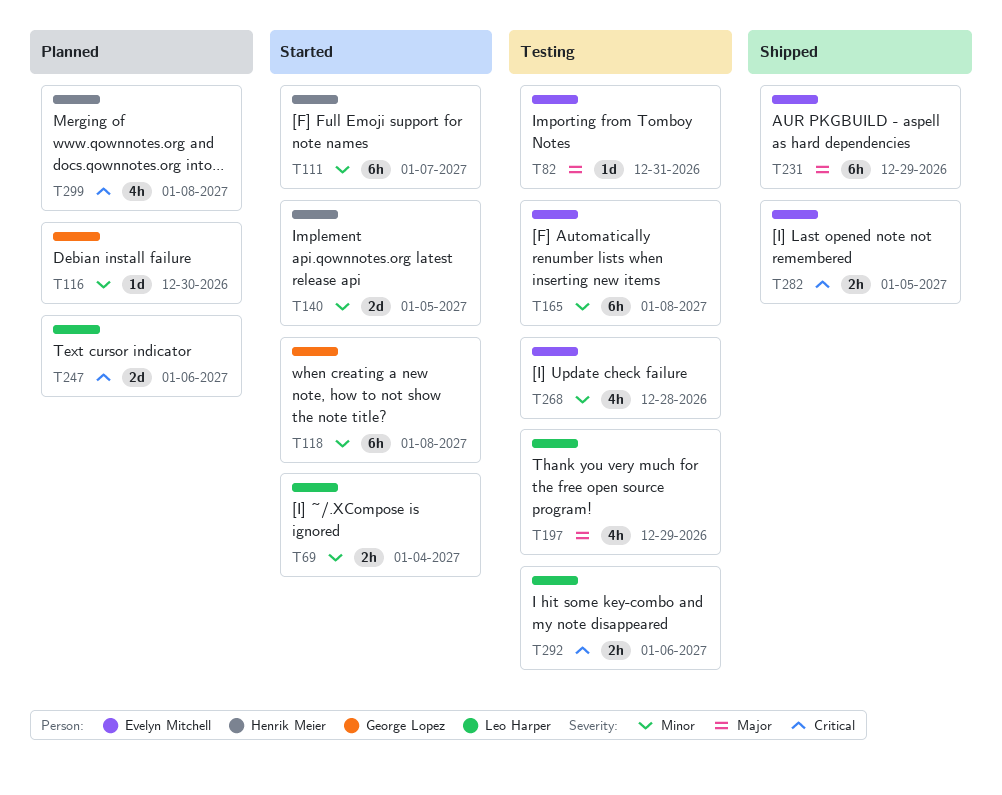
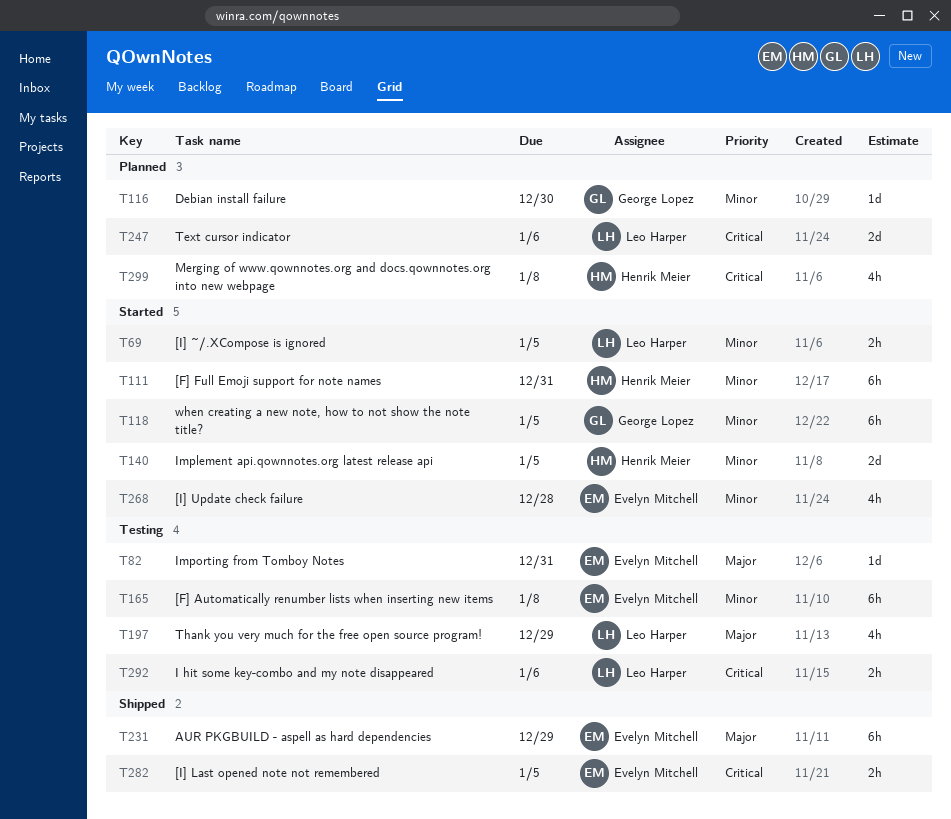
T69, due: Jan 4 -> Jan 5
T111, due: Jan 7 -> Dec 31
T118, due: Jan 8 -> Jan 5
T268, status: Testing -> Started

